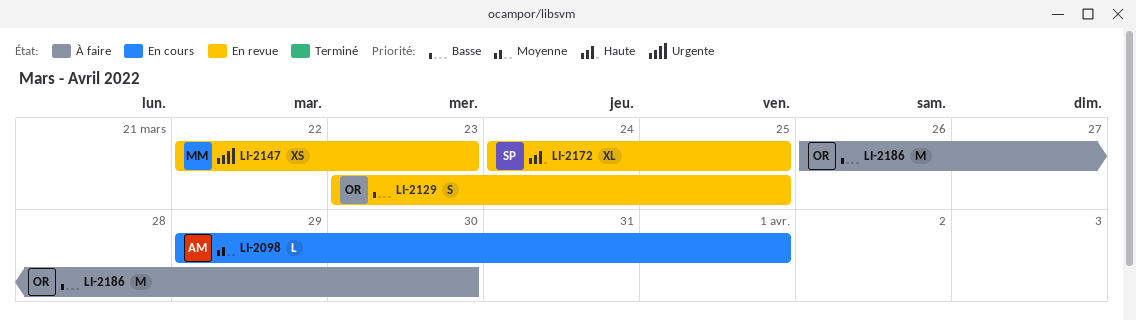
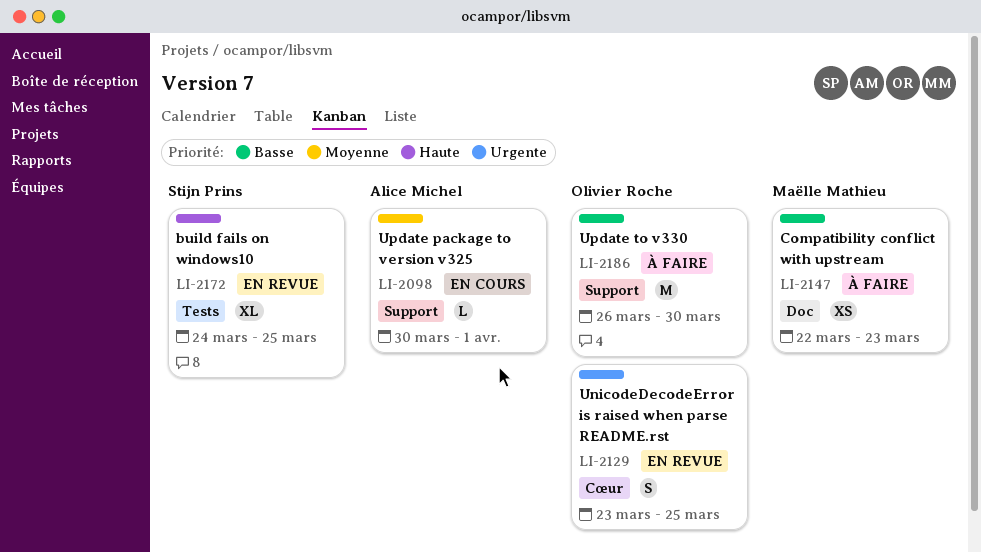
LI-2098, start: Mar 29 -> Mar 30
LI-2129, priority: Basse -> Urgente
LI-2147, status: En revue -> À faire
LI-2147, priority: Urgente -> Basse

